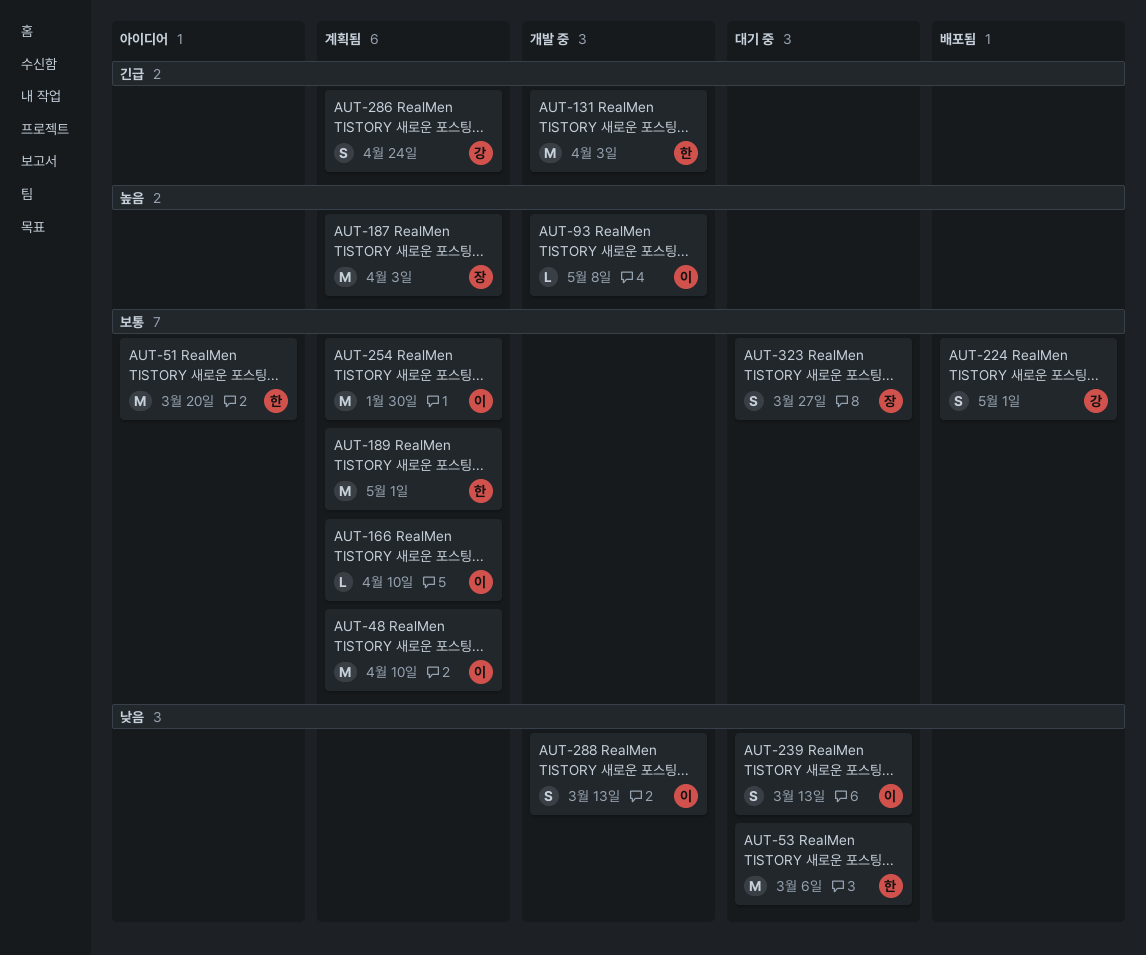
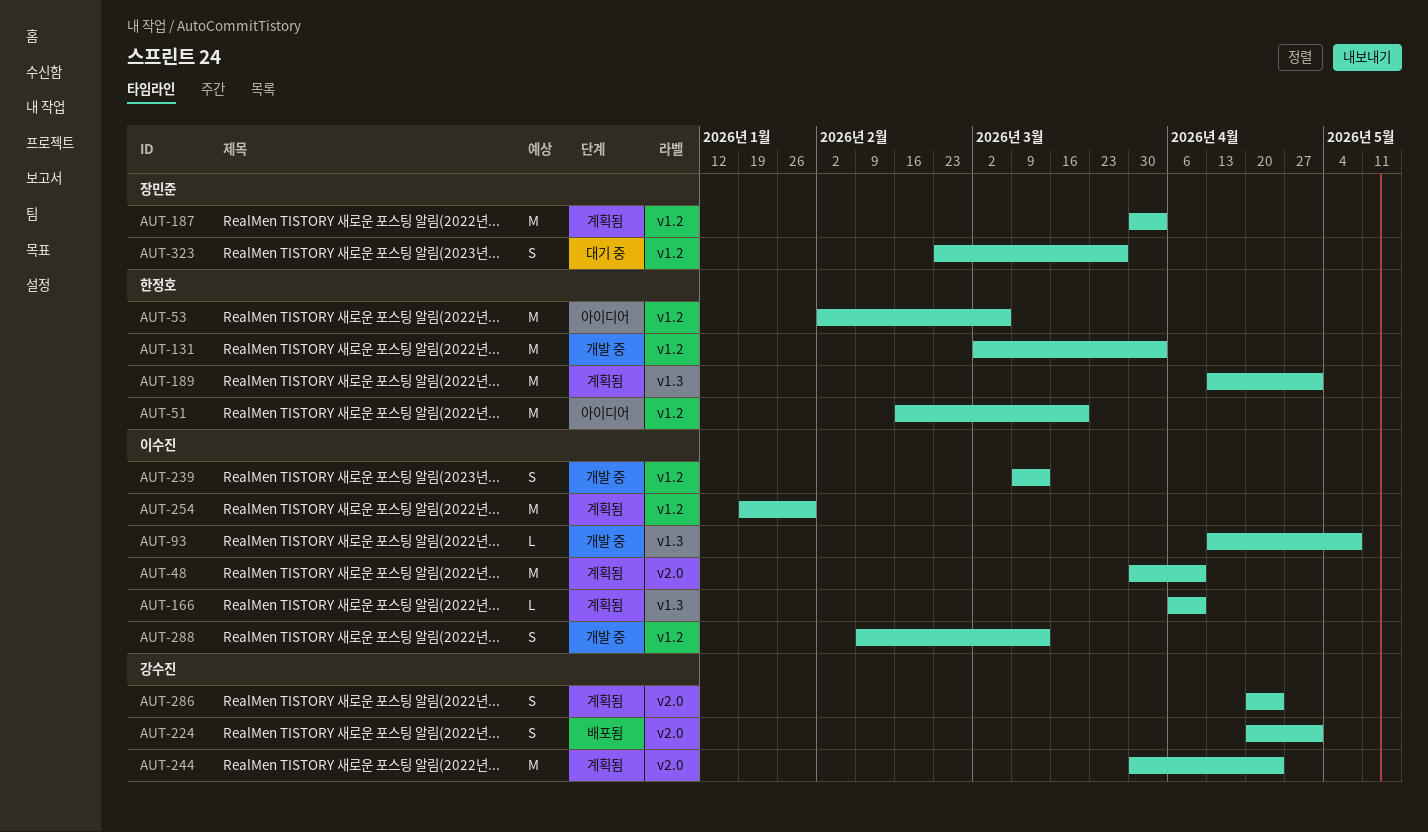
AUT-53, status: 대기 중 -> 아이디어
AUT-239, status: 대기 중 -> 개발 중
AUT-244: none -> present

